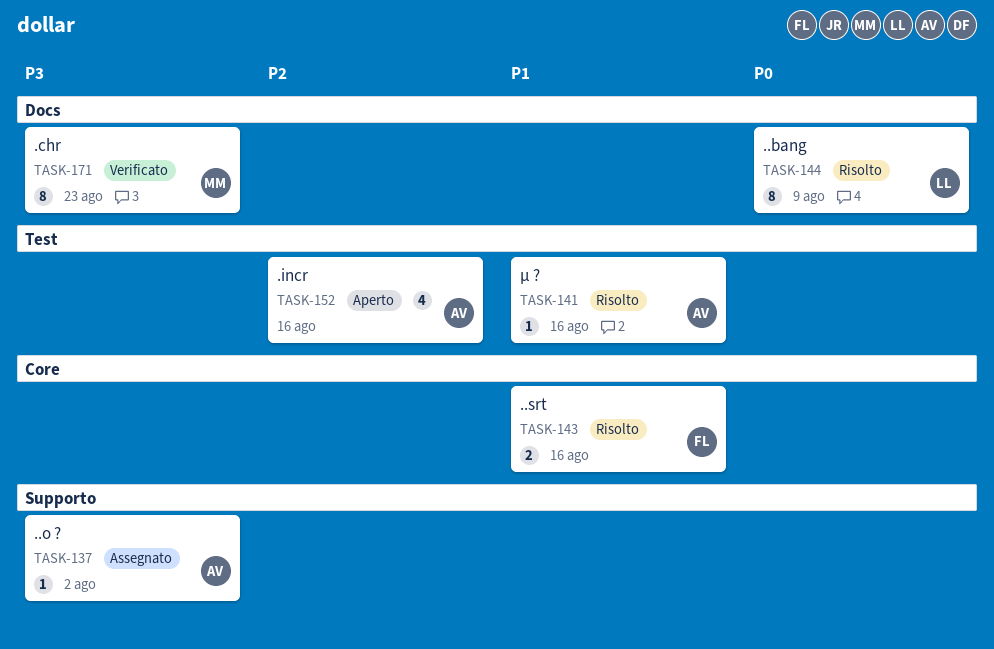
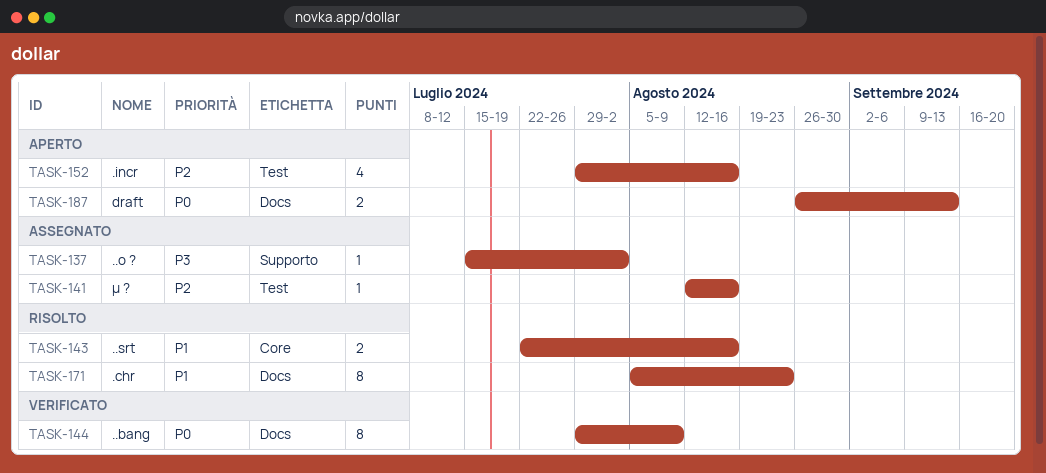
TASK-141, status: Risolto -> Assegnato
TASK-141, priority: P1 -> P2
TASK-144, status: Risolto -> Verificato
TASK-171, status: Verificato -> Risolto
TASK-171, priority: P3 -> P1
TASK-187: none -> present

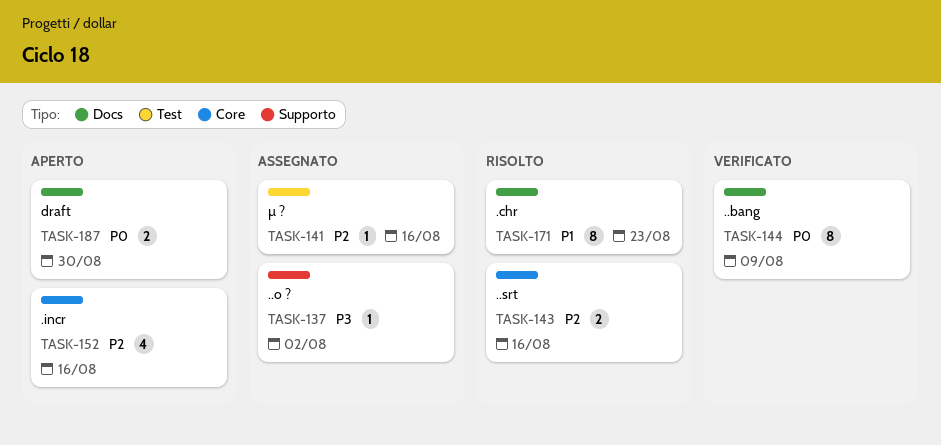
TASK-143, priority: P1 -> P2
TASK-152, label: Test -> Core
TASK-187, due: Sep 13 -> Aug 30

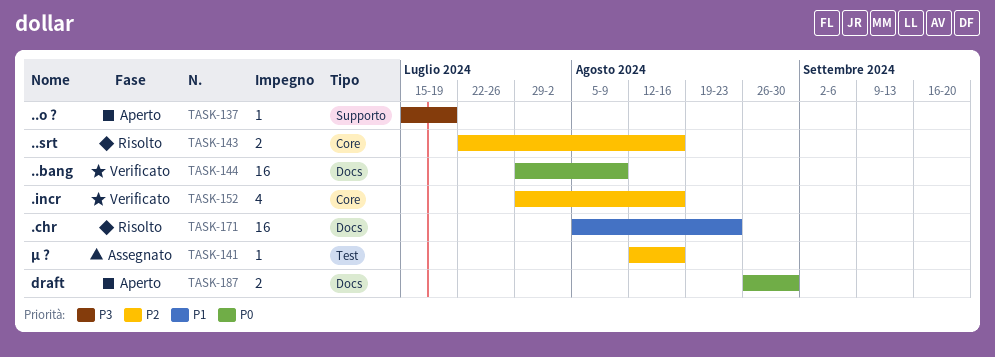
TASK-137, status: Assegnato -> Aperto
TASK-137, due: Aug 2 -> Jul 19
TASK-144, estimate: 8 -> 16
TASK-152, status: Aperto -> Verificato
TASK-171, estimate: 8 -> 16

